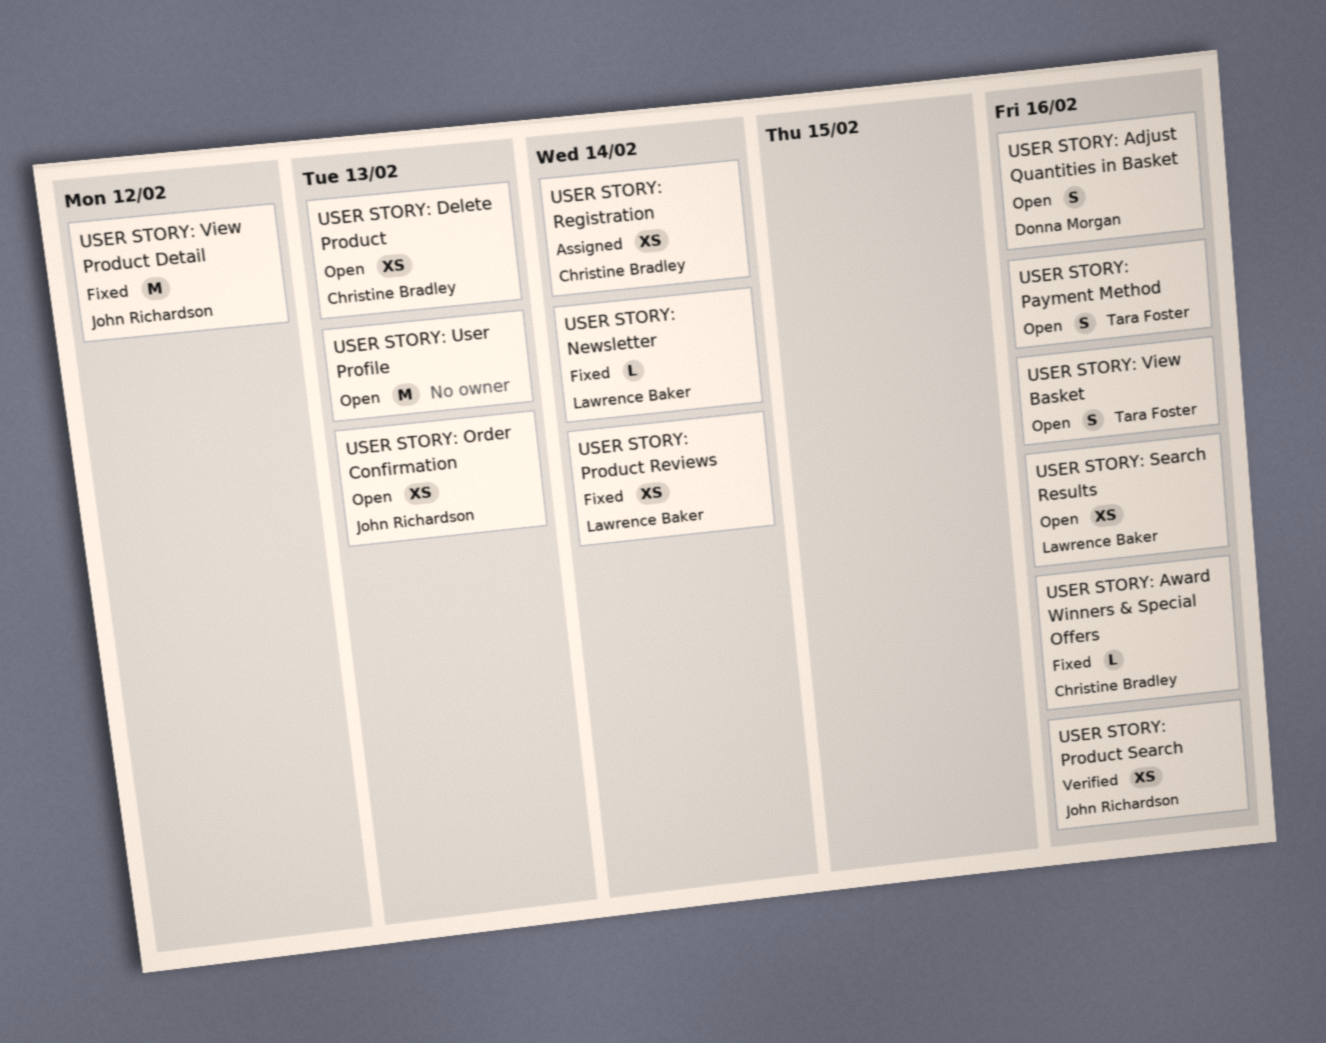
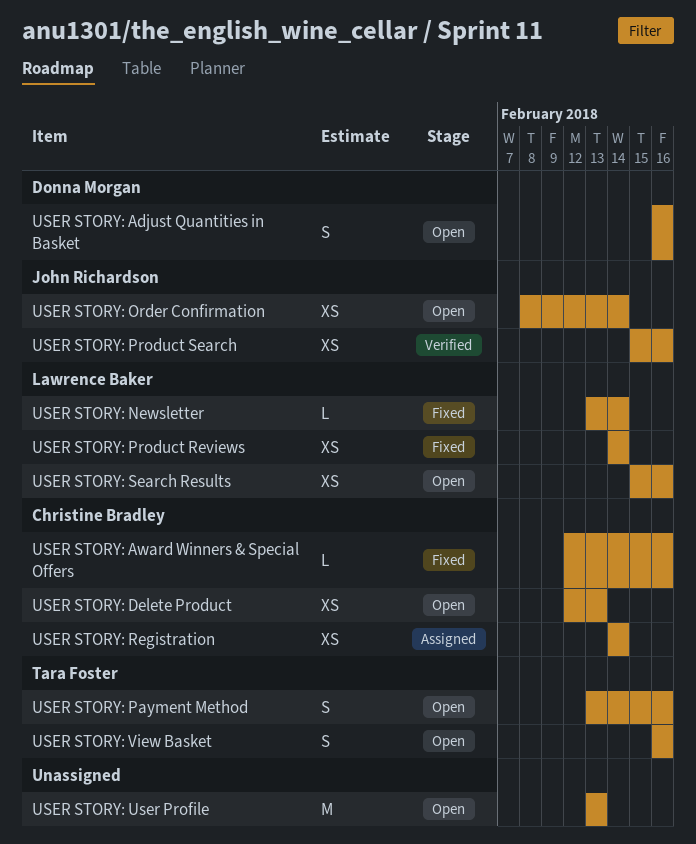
USER STORY: Order Confirmation, due: Feb 13 -> Feb 14
USER STORY: View Product Detail: present -> none

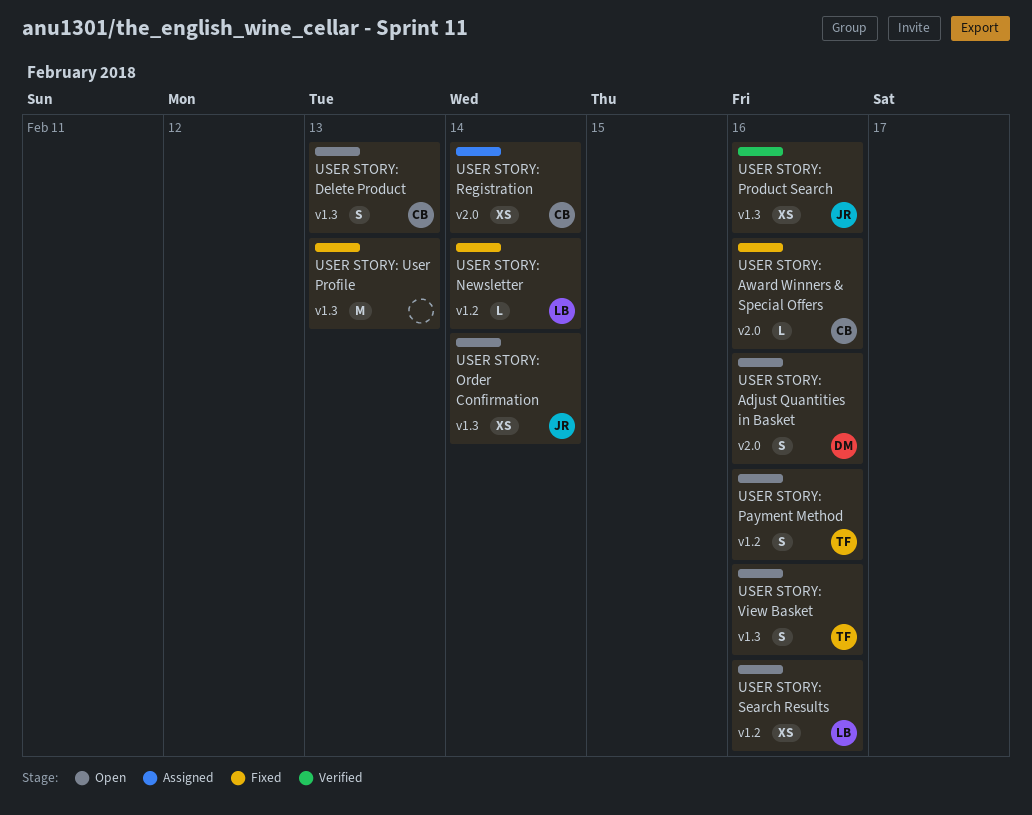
USER STORY: Delete Product, estimate: XS -> S
USER STORY: Product Reviews: present -> none
USER STORY: User Profile, status: Open -> Fixed

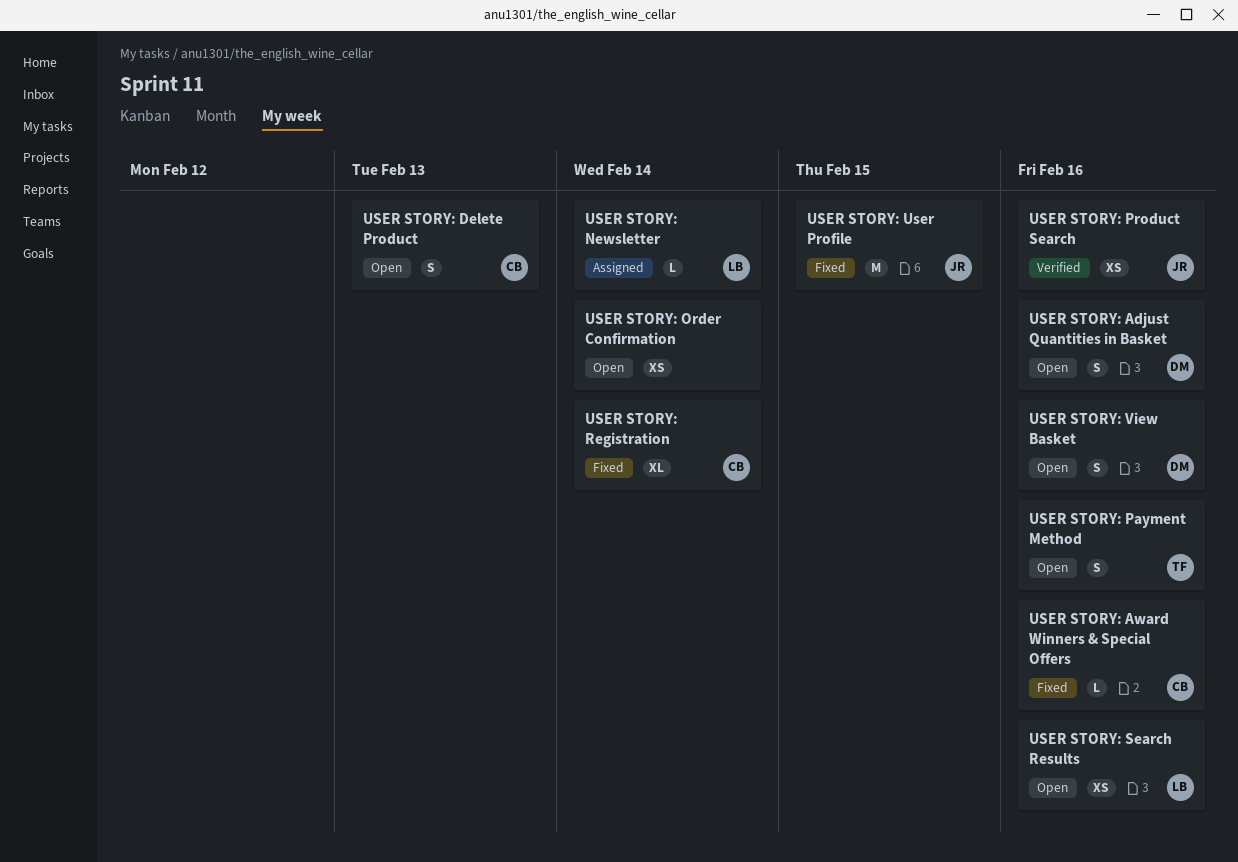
USER STORY: Newsletter, status: Fixed -> Assigned
USER STORY: Order Confirmation, owner: JR -> none
USER STORY: Registration, status: Assigned -> Fixed
USER STORY: Registration, estimate: XS -> XL
USER STORY: User Profile, owner: none -> JR
USER STORY: User Profile, due: Feb 13 -> Feb 15
USER STORY: View Basket, owner: TF -> DM

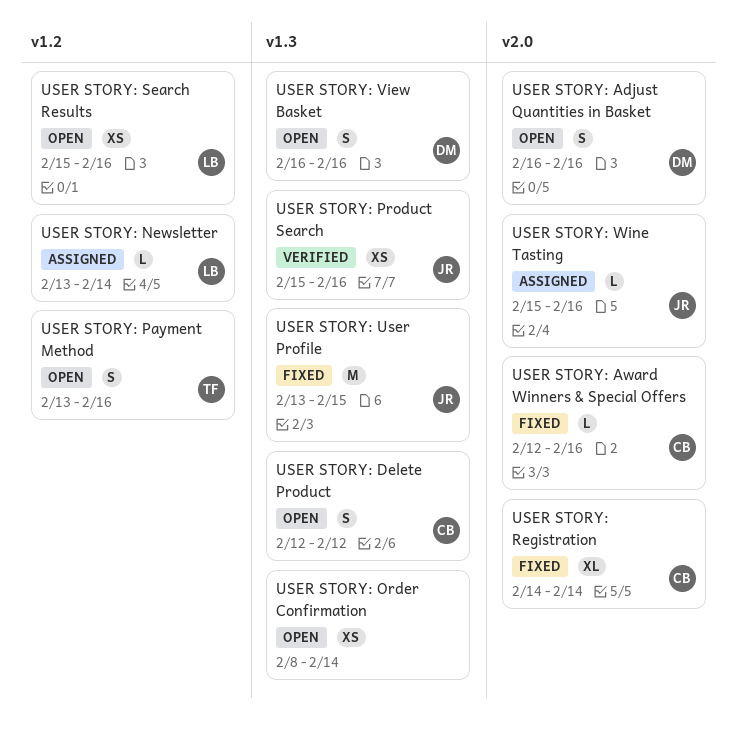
USER STORY: Delete Product, due: Feb 13 -> Feb 12
USER STORY: Wine Tasting: none -> present

